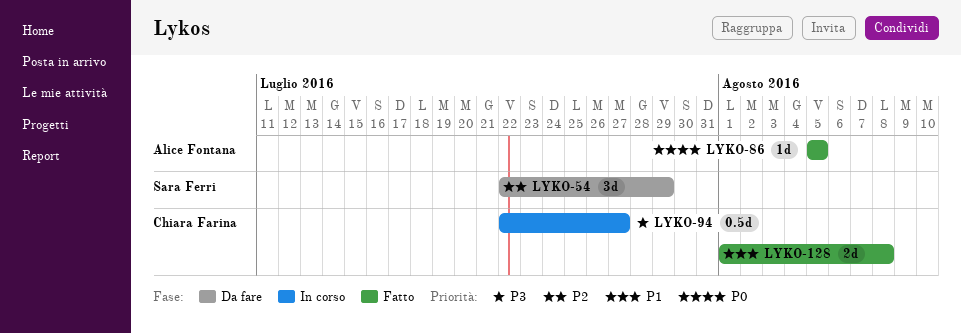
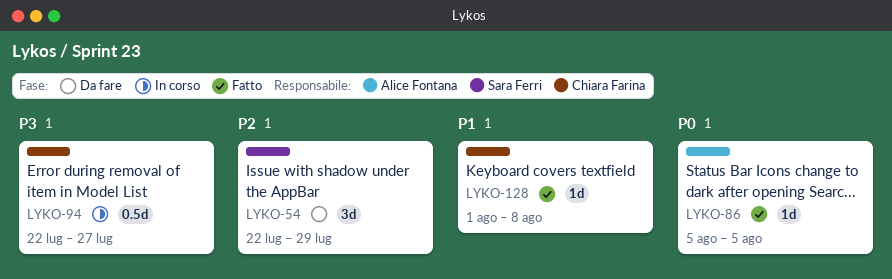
LYKO-128, estimate: 2d -> 1d

